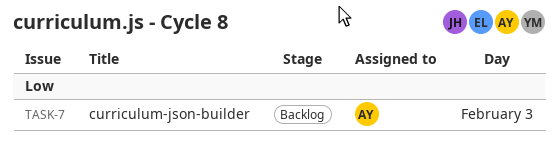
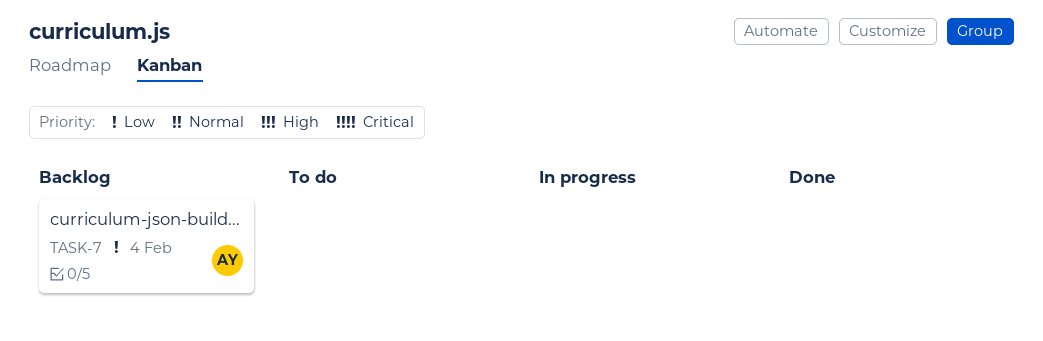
TASK-7, day: Feb 3 -> Feb 4

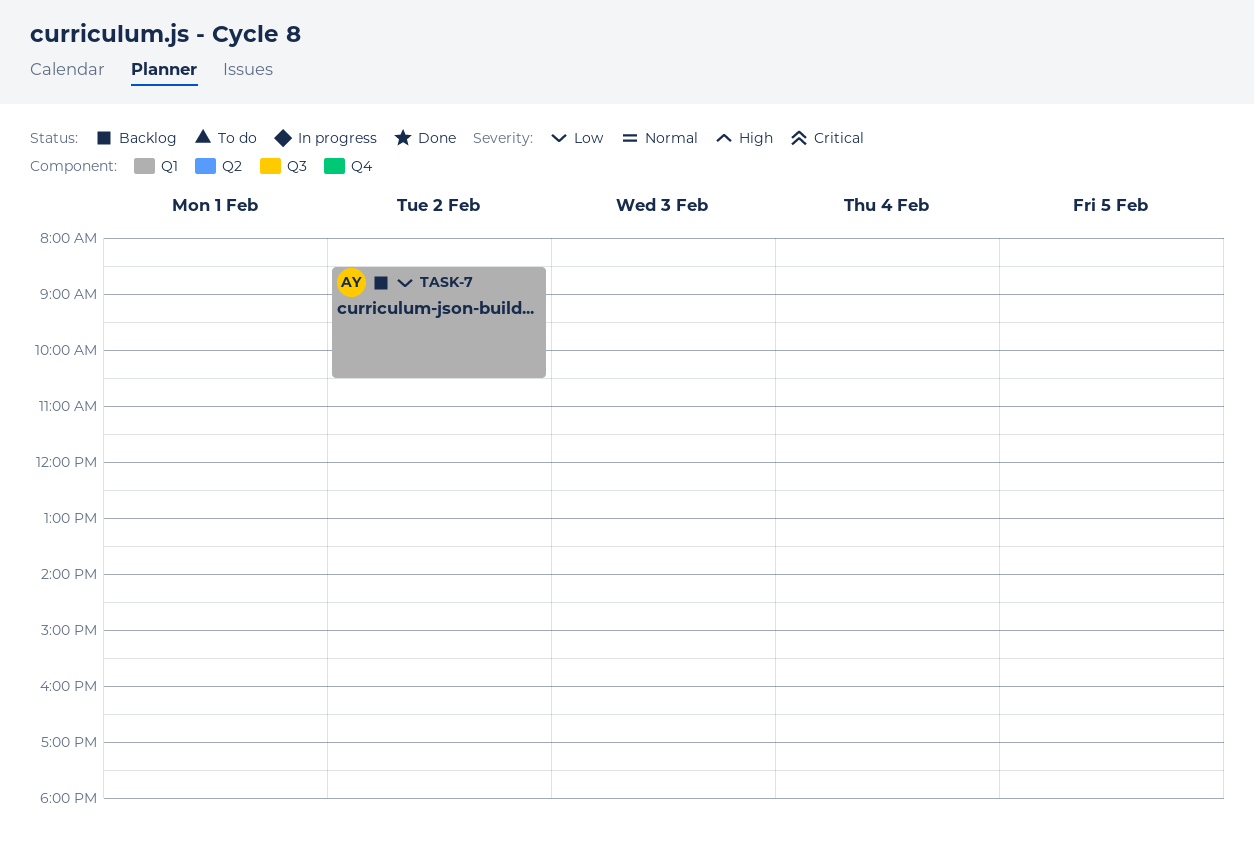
TASK-7, day: Feb 4 -> Feb 2

